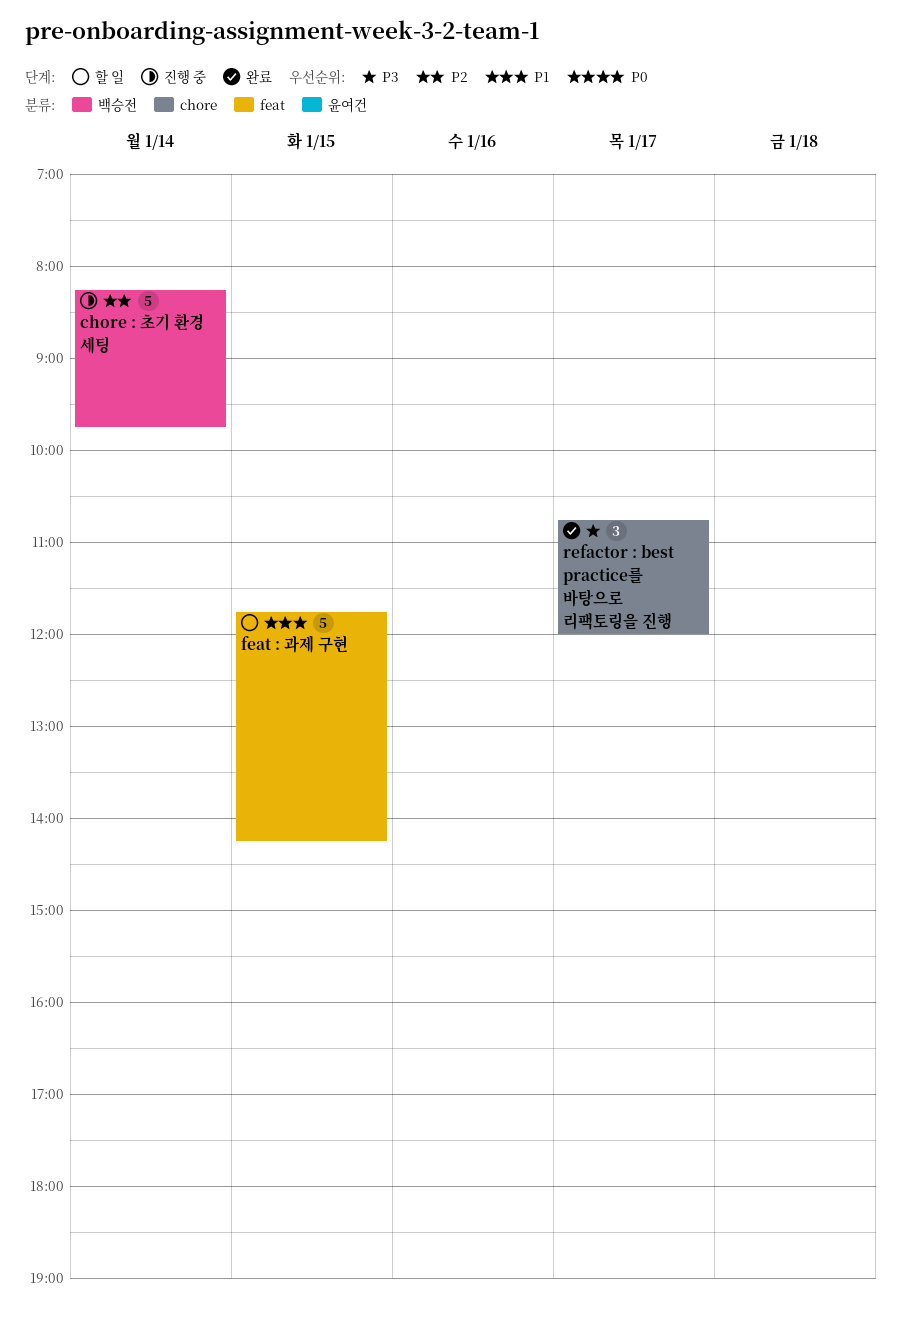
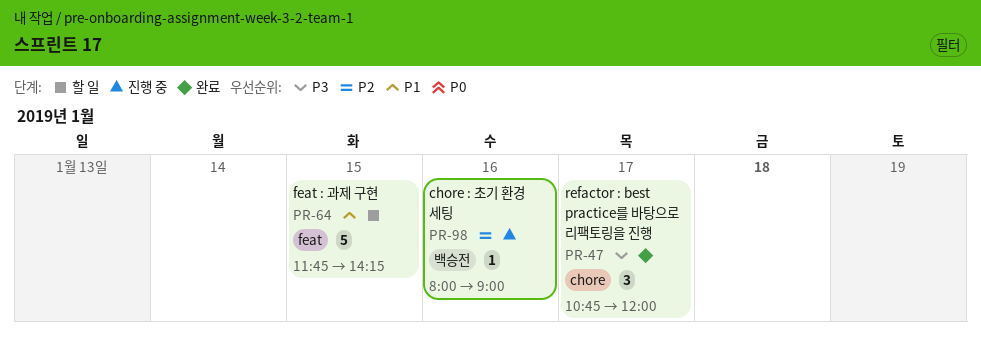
chore : 초기 환경 세팅, estimate: 5 -> 1
chore : 초기 환경 세팅, day: Jan 14 -> Jan 16
chore : 초기 환경 세팅, begins: 08:15 -> 08:00
chore : 초기 환경 세팅, ends: 09:45 -> 09:00

